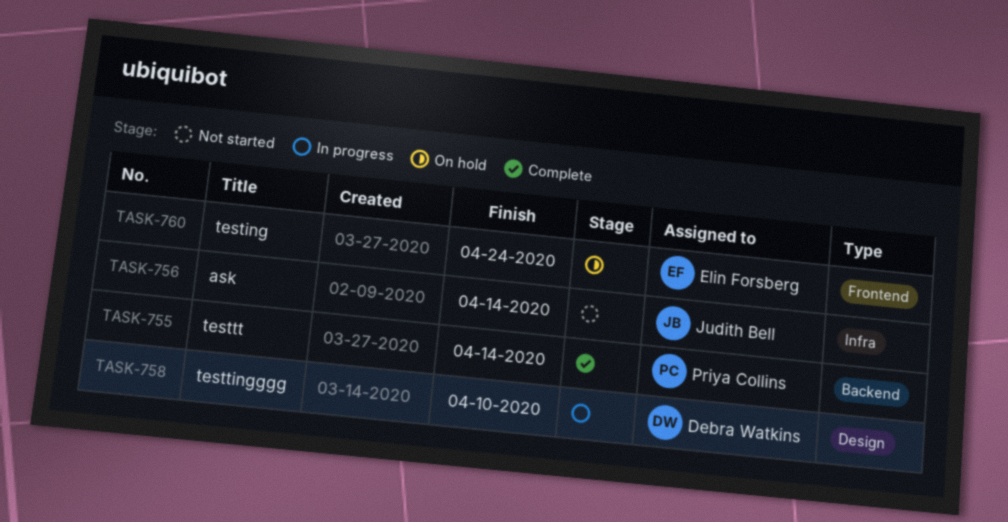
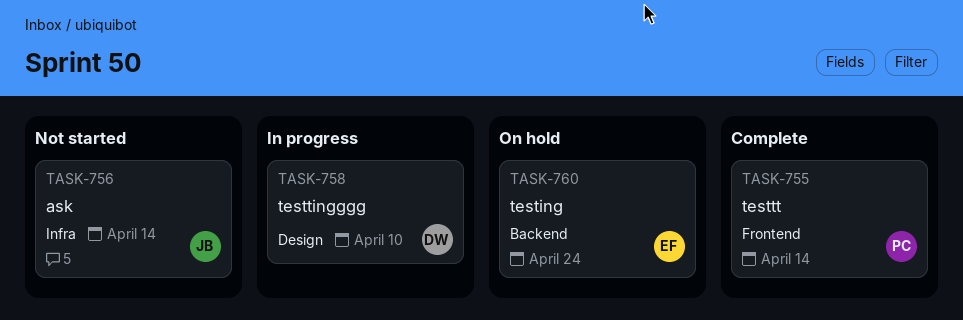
TASK-755, label: Backend -> Frontend
TASK-760, label: Frontend -> Backend

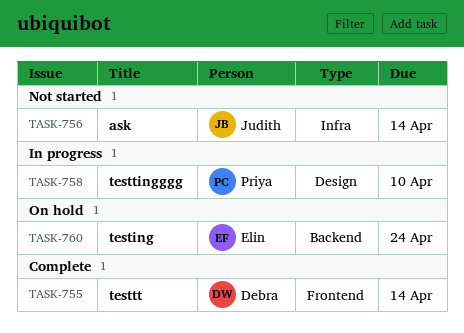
TASK-755, owner: Priya -> Debra
TASK-758, owner: Debra -> Priya

